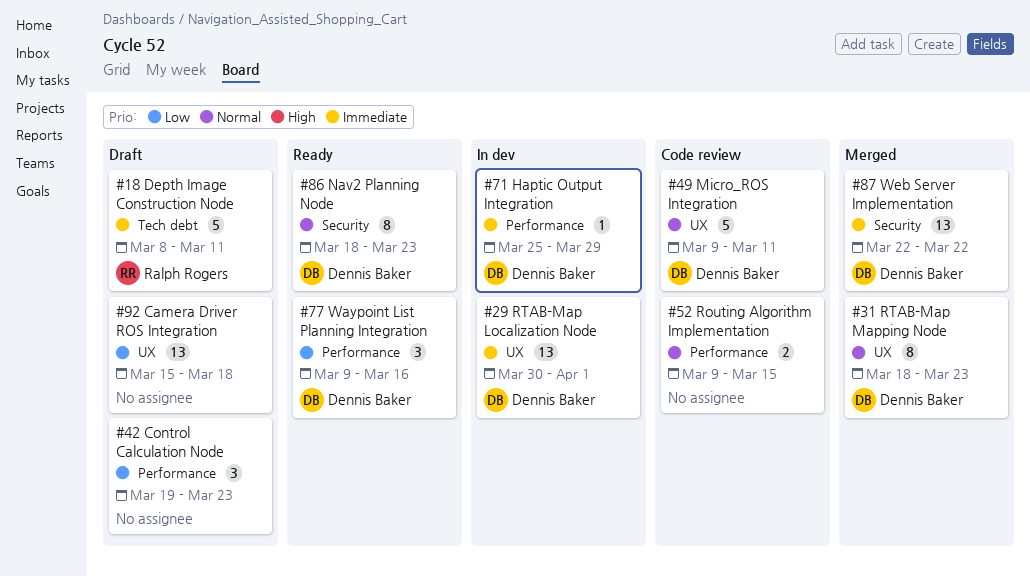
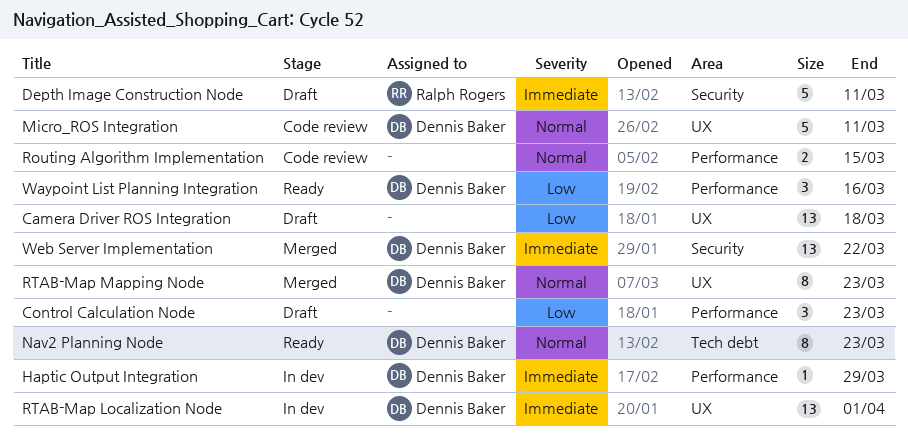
Depth Image Construction Node, label: Tech debt -> Security
Nav2 Planning Node, label: Security -> Tech debt

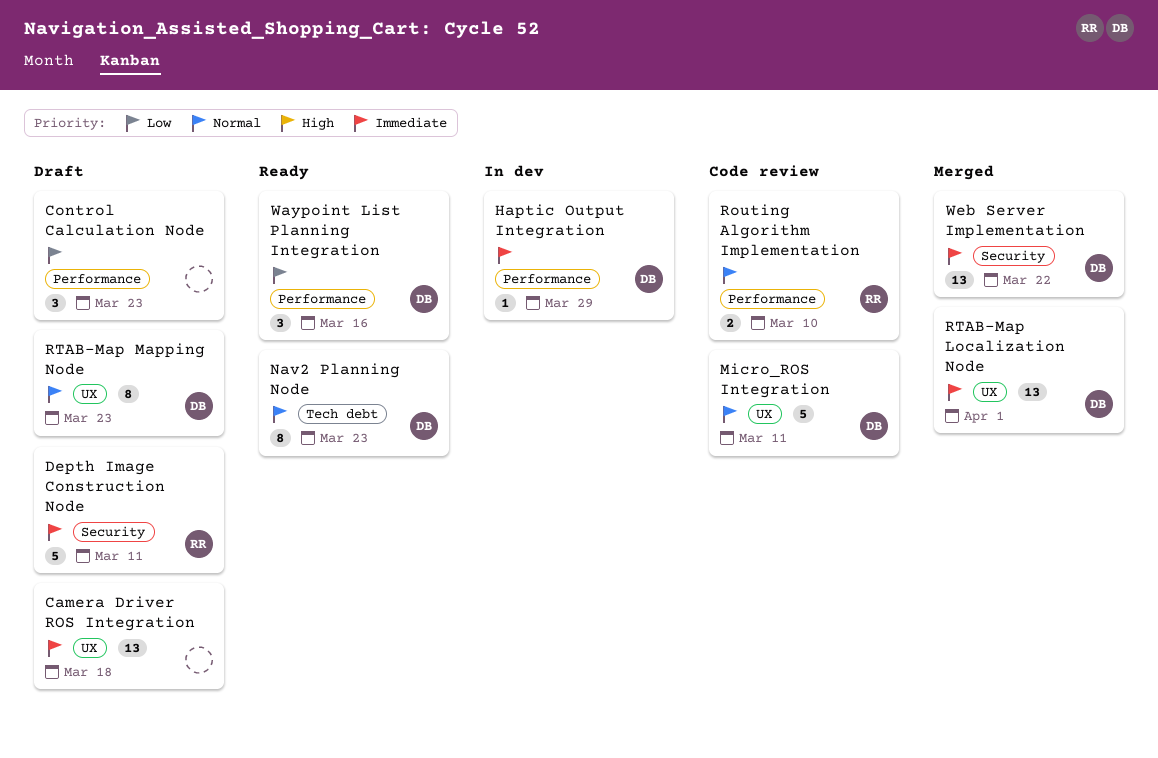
Camera Driver ROS Integration, priority: Low -> Immediate
Routing Algorithm Implementation, owner: none -> Ralph Rogers
Routing Algorithm Implementation, due: Mar 15 -> Mar 10
RTAB-Map Localization Node, status: In dev -> Merged
RTAB-Map Mapping Node, status: Merged -> Draft

